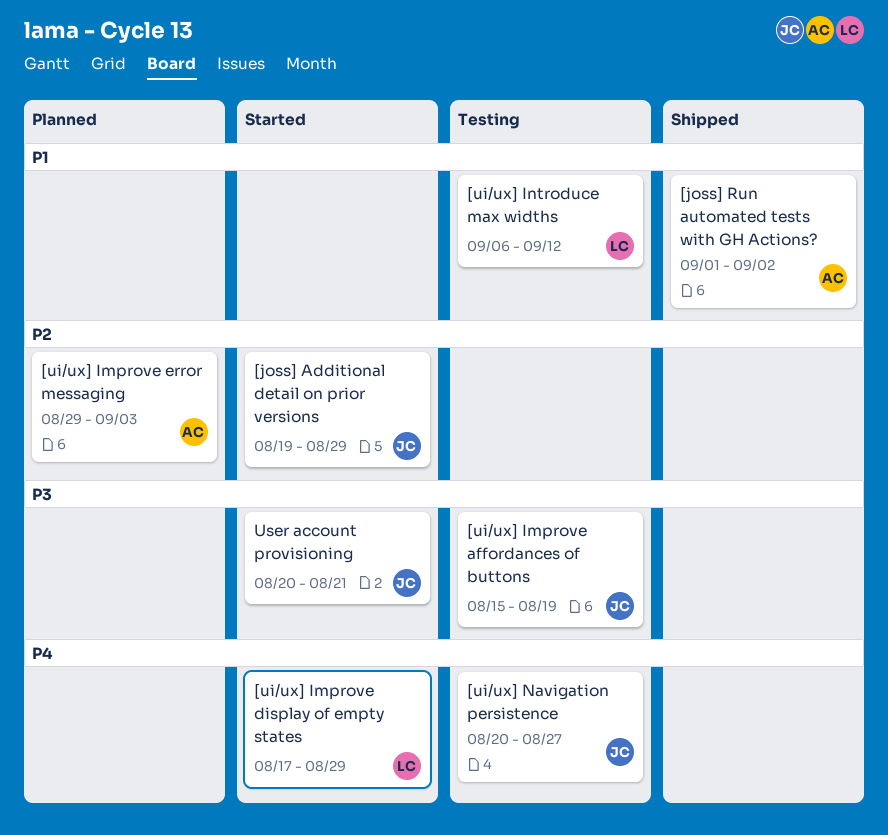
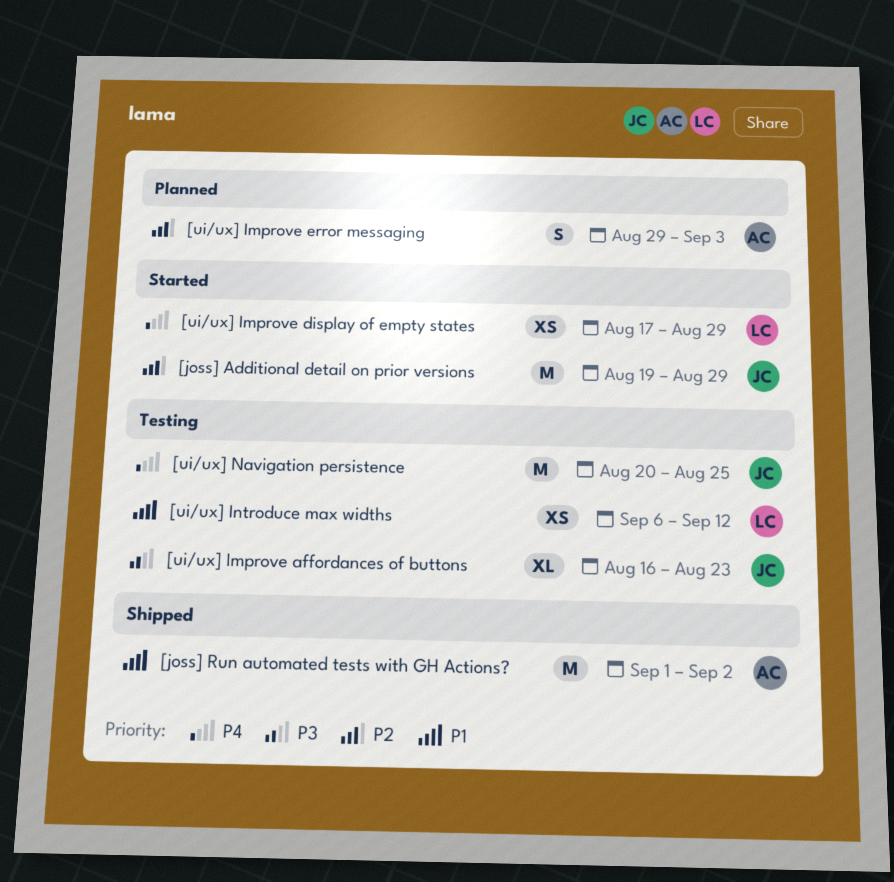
[ui/ux] Improve affordances of buttons, start: Aug 15 -> Aug 16
[ui/ux] Improve affordances of buttons, due: Aug 19 -> Aug 23
[ui/ux] Navigation persistence, due: Aug 27 -> Aug 25
User account provisioning: present -> none

